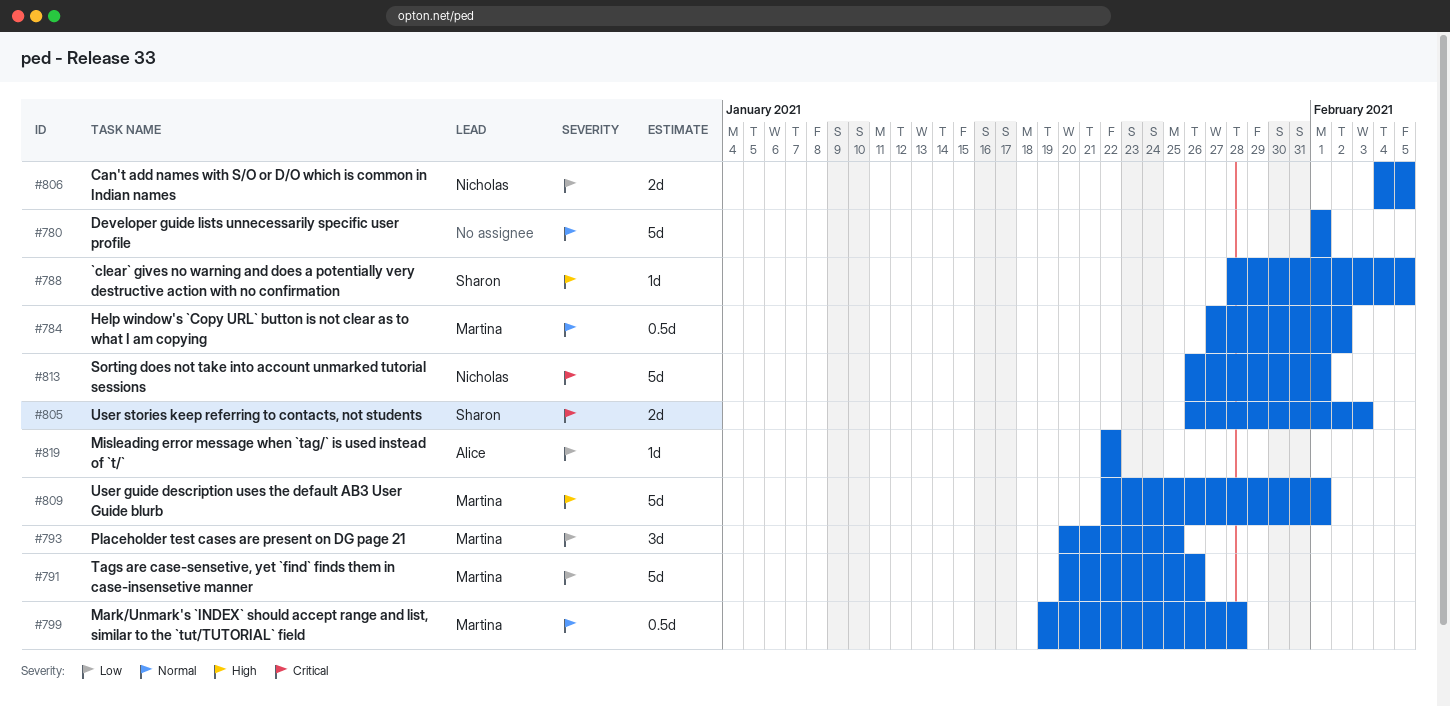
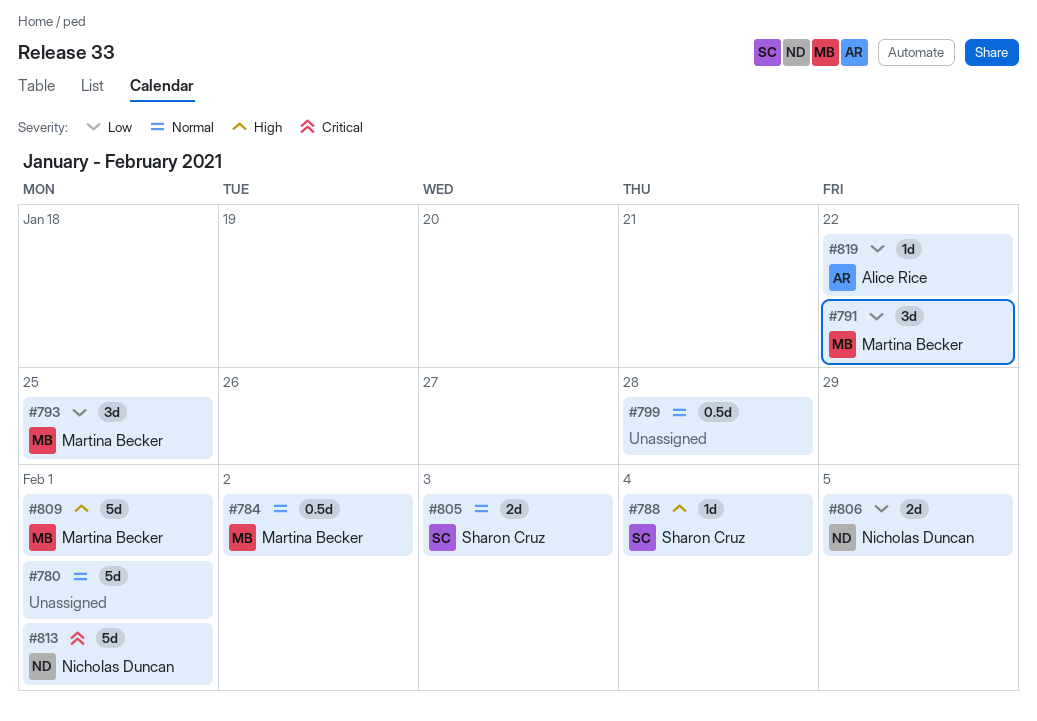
#788, due: Feb 5 -> Feb 4
#791, estimate: 5d -> 3d
#791, due: Jan 26 -> Jan 22
#799, owner: Martina Becker -> none
#805, priority: Critical -> Normal

